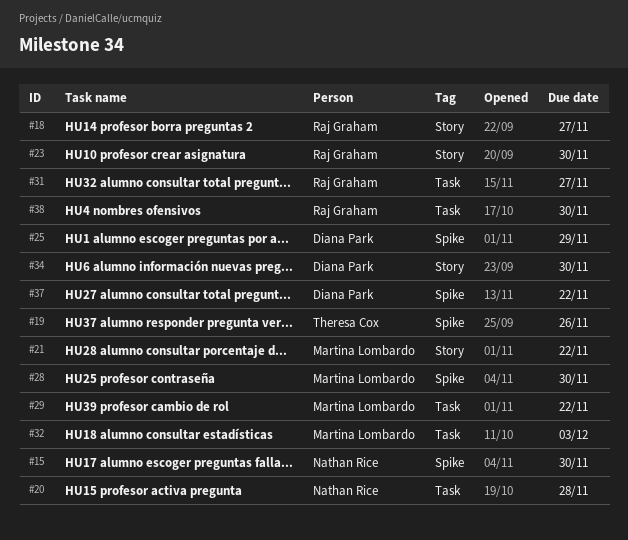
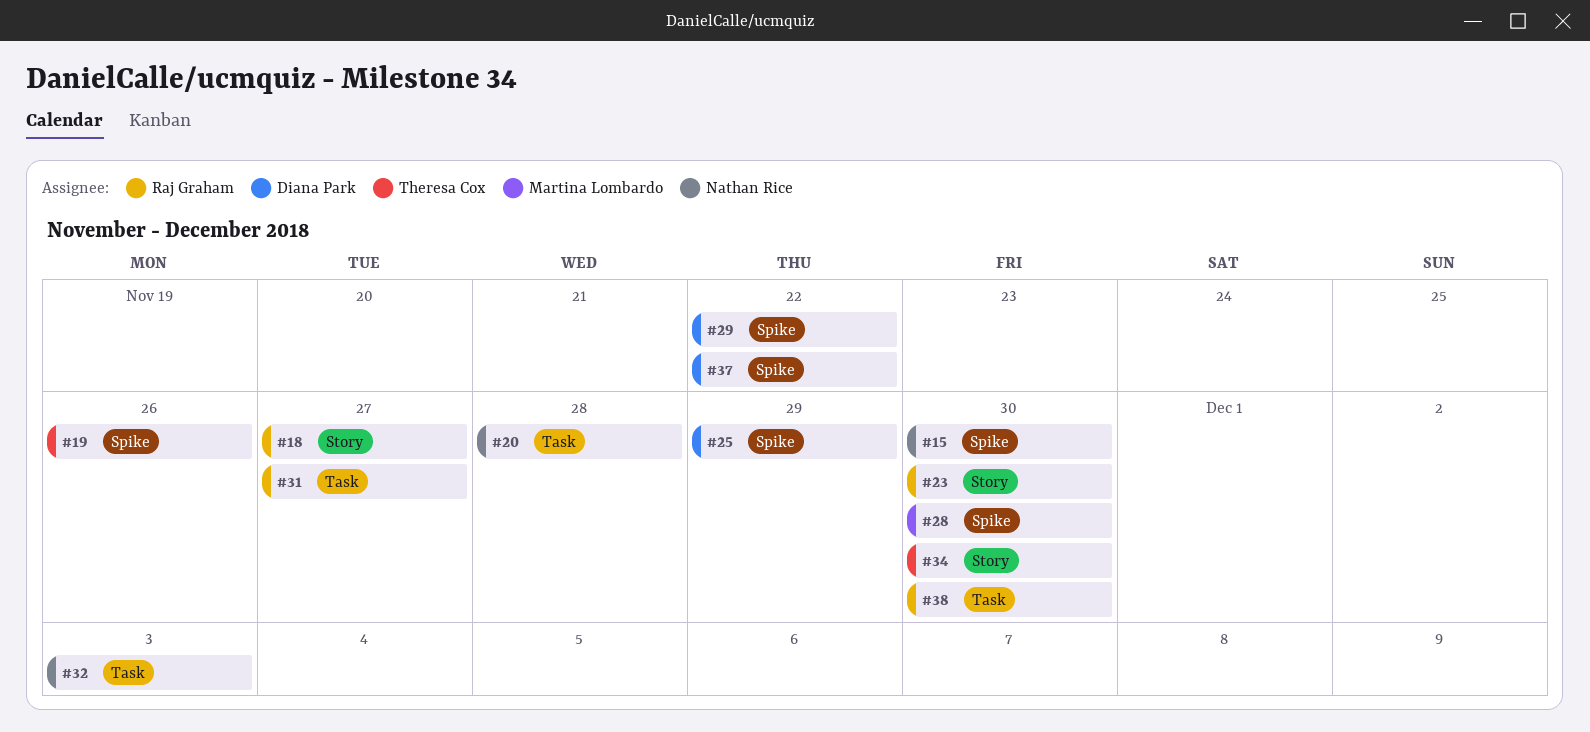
#21: present -> none
#29, owner: Martina Lombardo -> Diana Park
#29, label: Task -> Spike
#32, owner: Martina Lombardo -> Nathan Rice
#34, owner: Diana Park -> Theresa Cox

